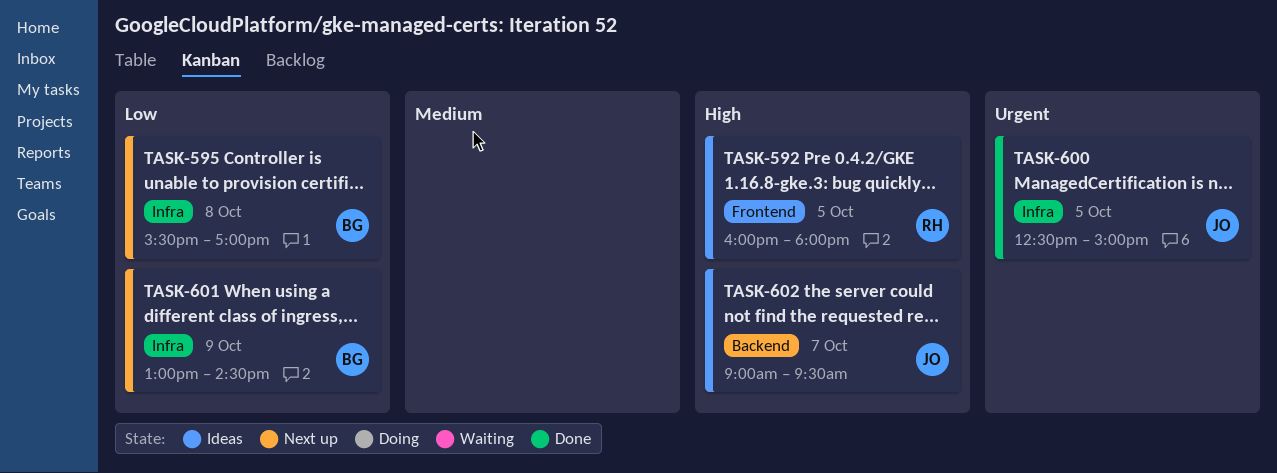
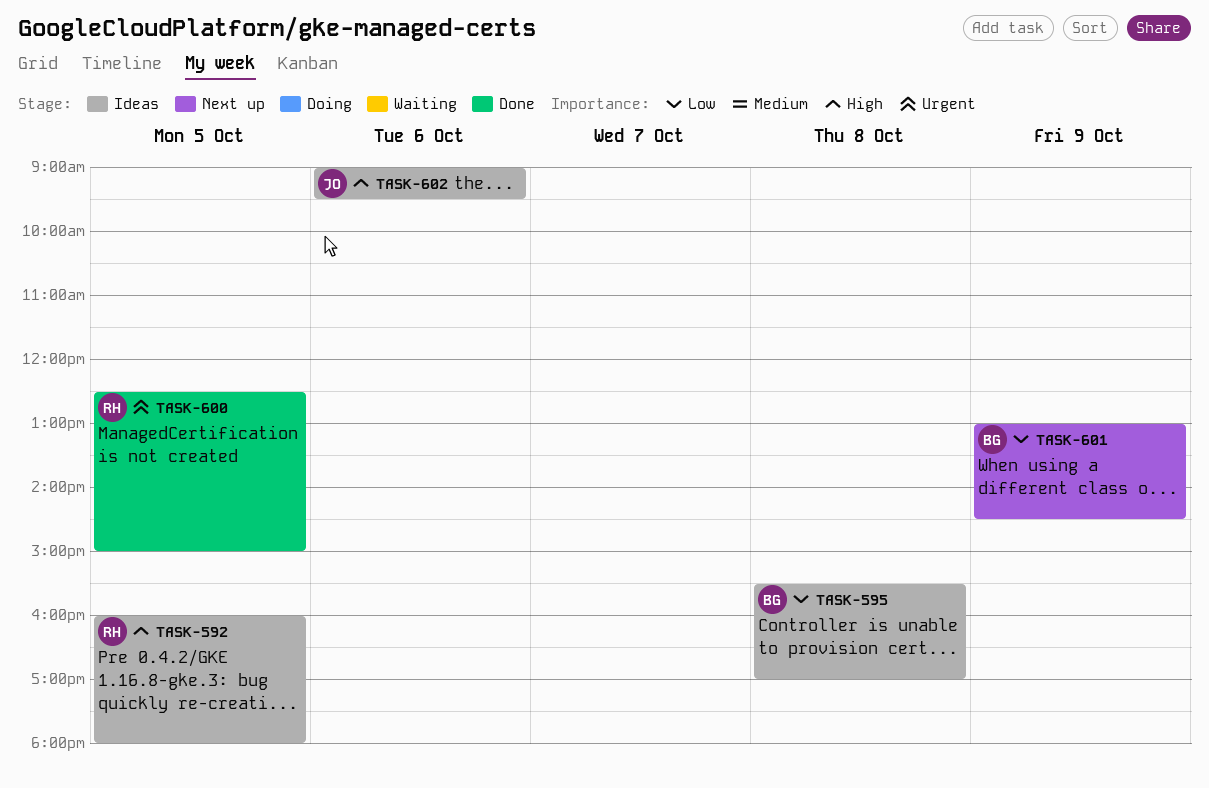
TASK-595, status: Next up -> Ideas
TASK-600, owner: JO -> RH
TASK-602, day: Oct 7 -> Oct 6

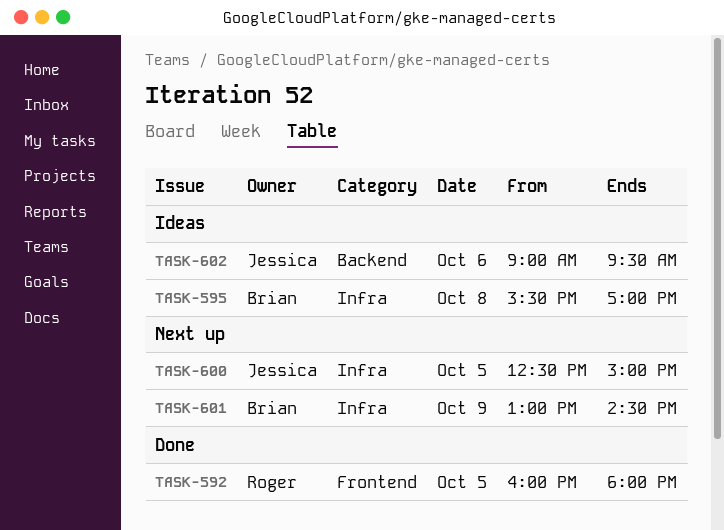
TASK-592, status: Ideas -> Done
TASK-600, status: Done -> Next up
TASK-600, owner: Roger -> Jessica

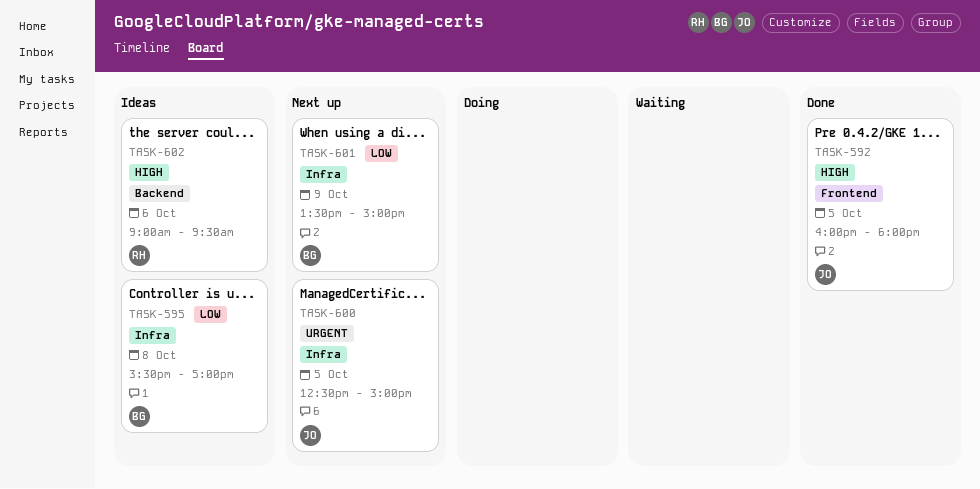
TASK-592, owner: Roger -> Jessica
TASK-601, begins: 13:00 -> 13:30
TASK-601, ends: 14:30 -> 15:00
TASK-602, owner: Jessica -> Roger

